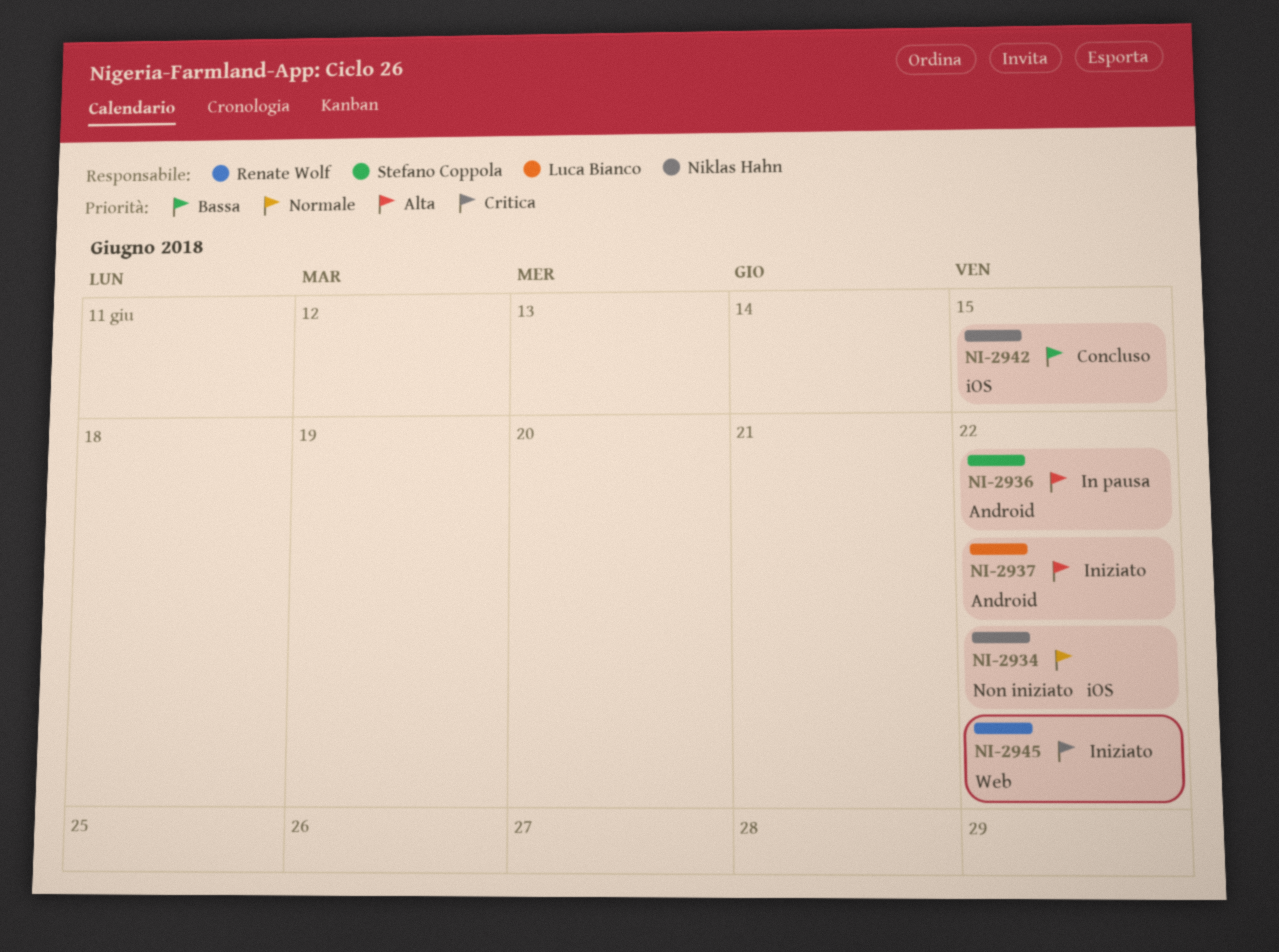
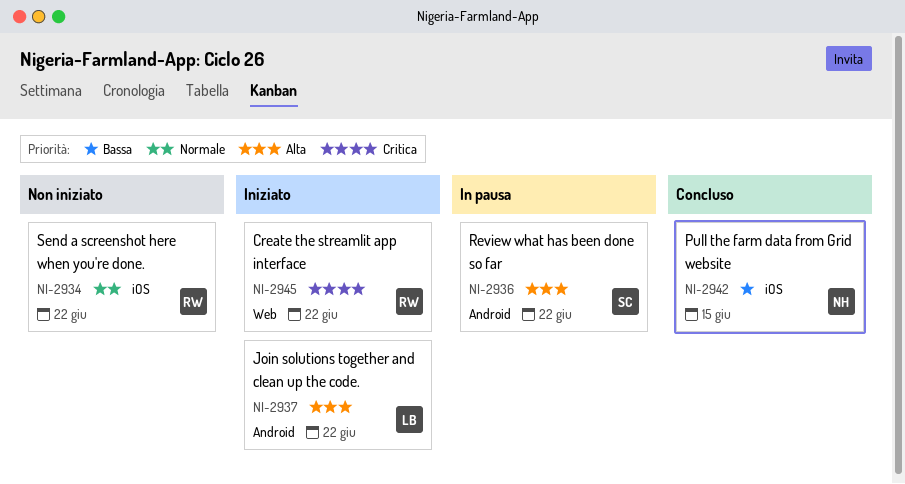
NI-2934, owner: Niklas Hahn -> Renate Wolf

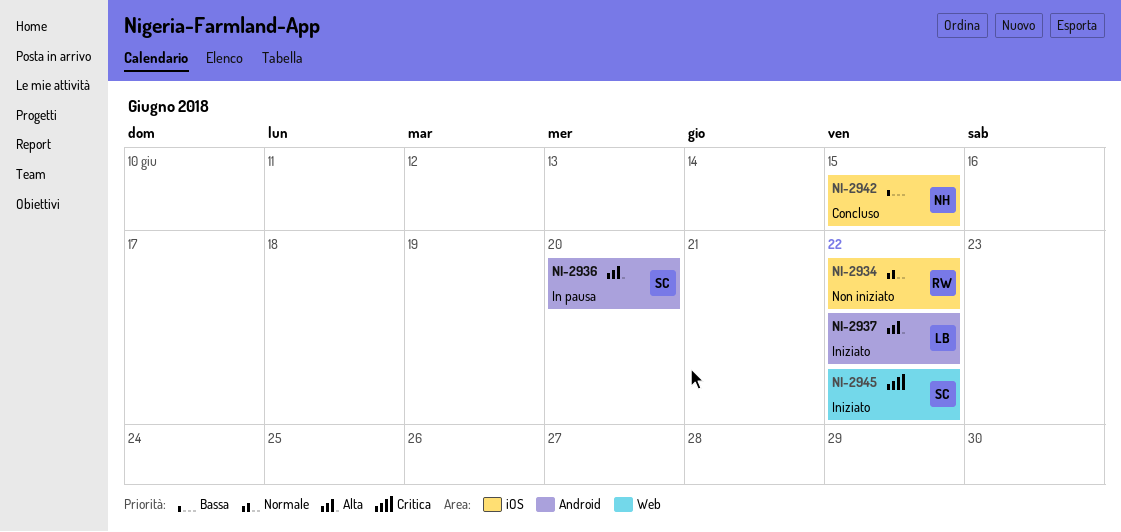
NI-2936, due: Jun 22 -> Jun 20
NI-2945, owner: RW -> SC

